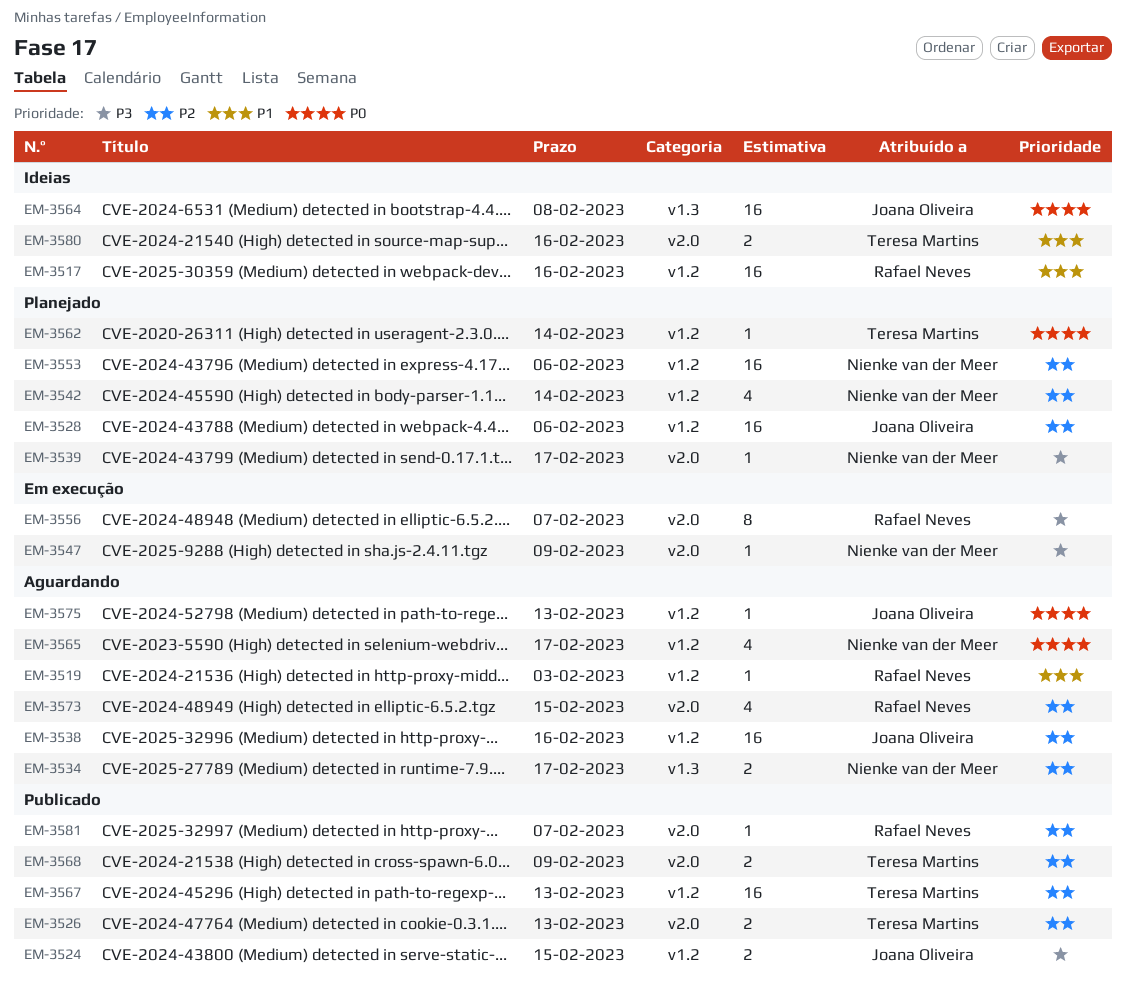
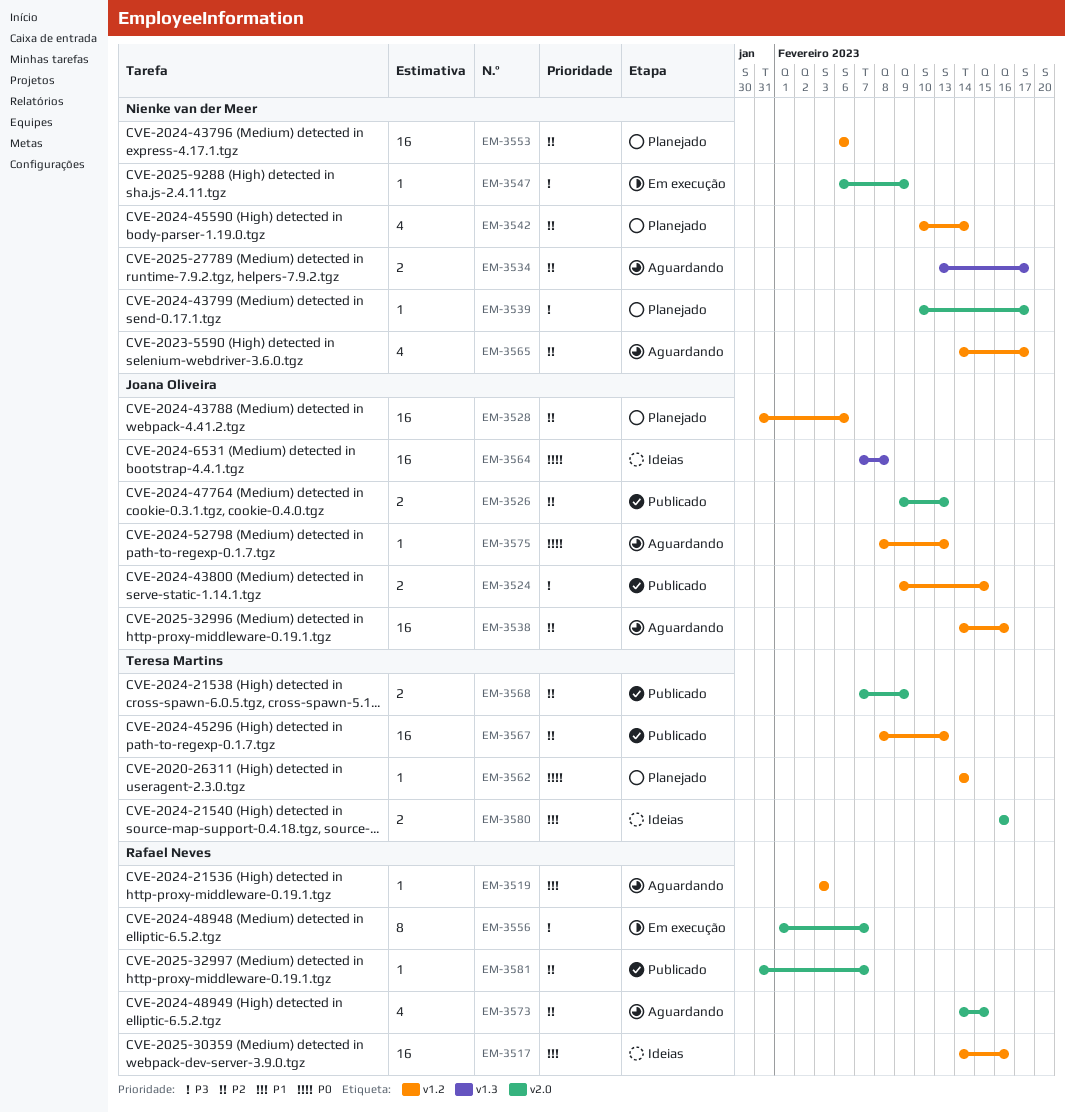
EM-3526, owner: Teresa Martins -> Joana Oliveira
EM-3565, priority: P0 -> P2

